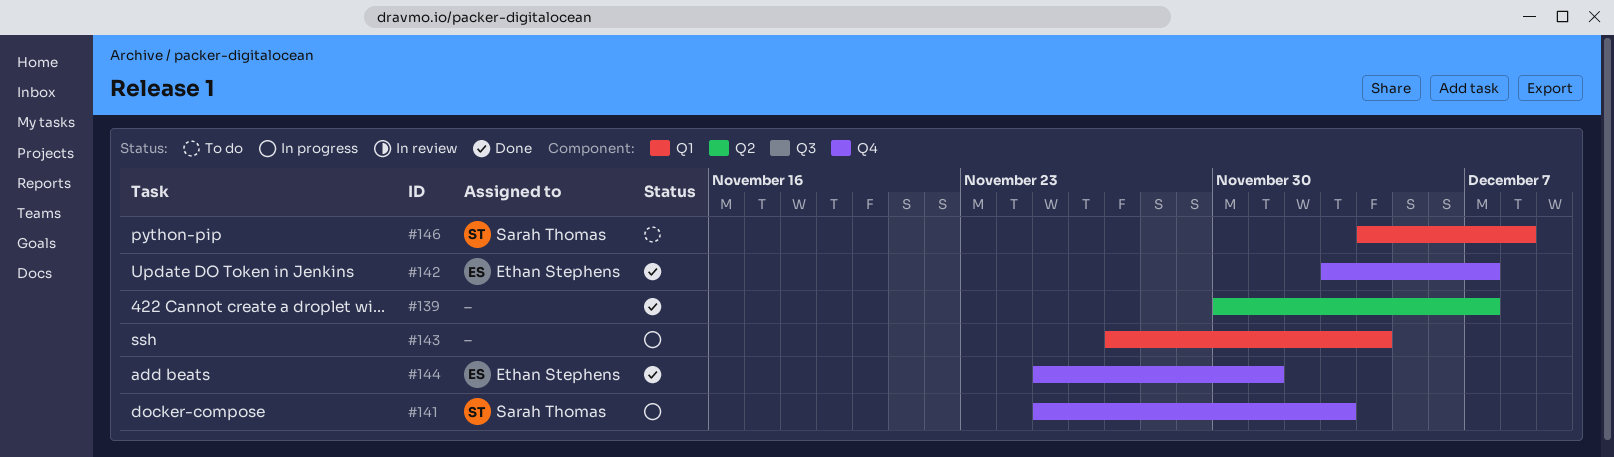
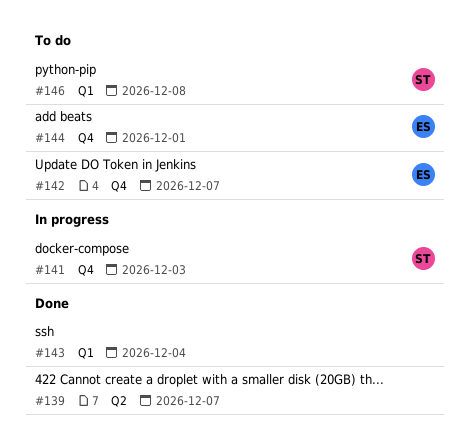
#142, status: Done -> To do
#143, status: In progress -> Done
#144, status: Done -> To do

